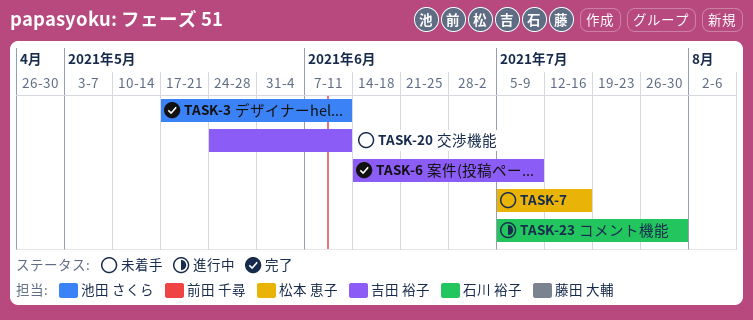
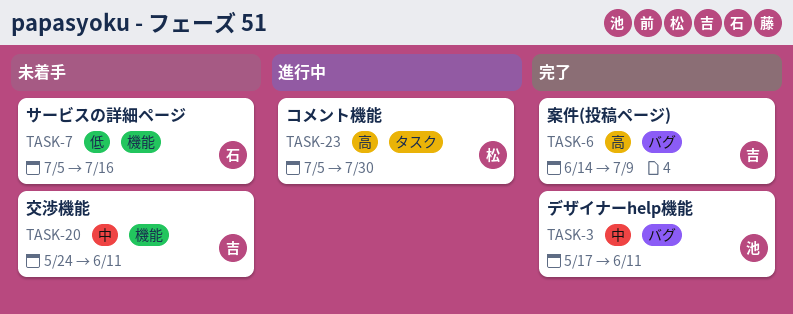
TASK-7, owner: 松本 恵子 -> 石川 裕子
TASK-23, owner: 石川 裕子 -> 松本 恵子

